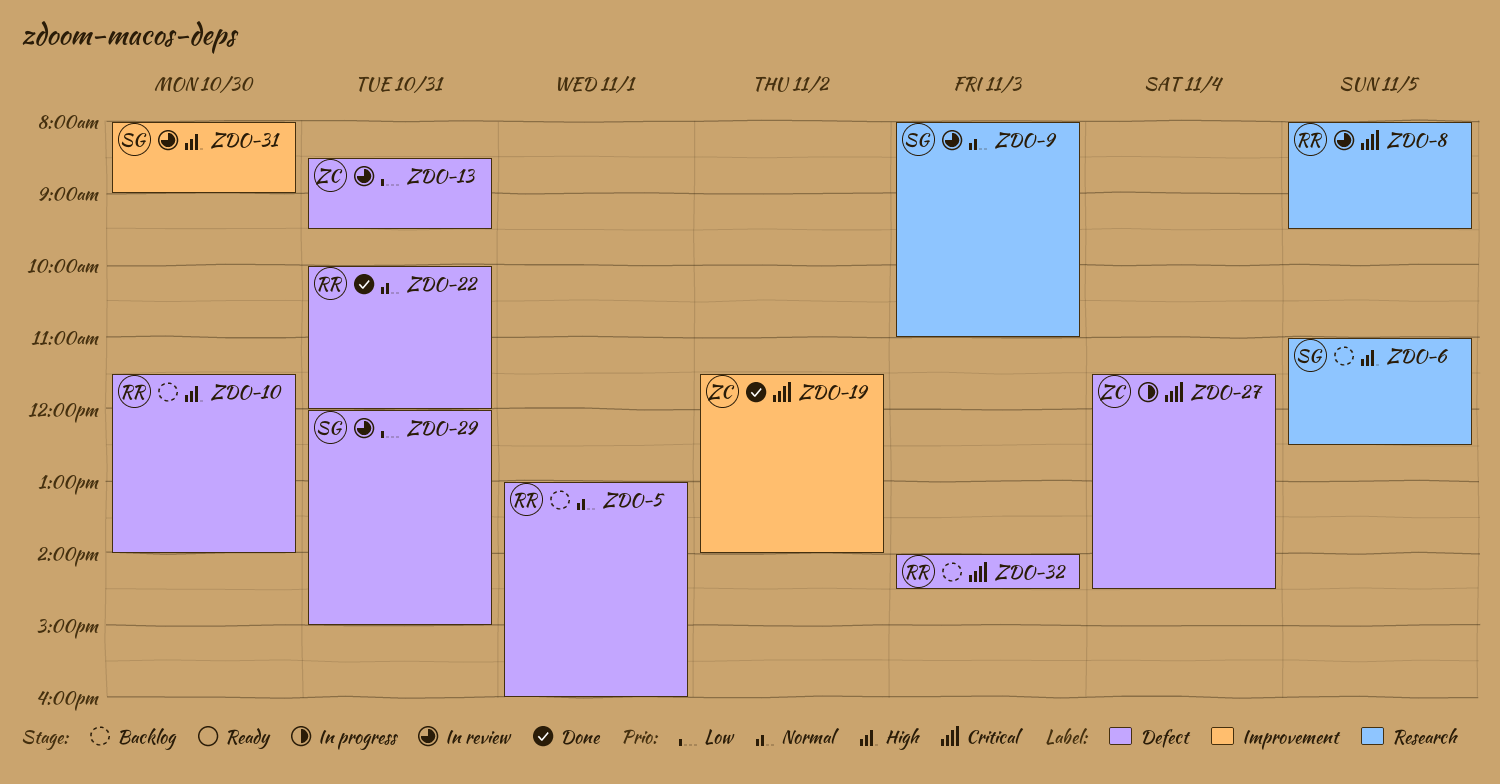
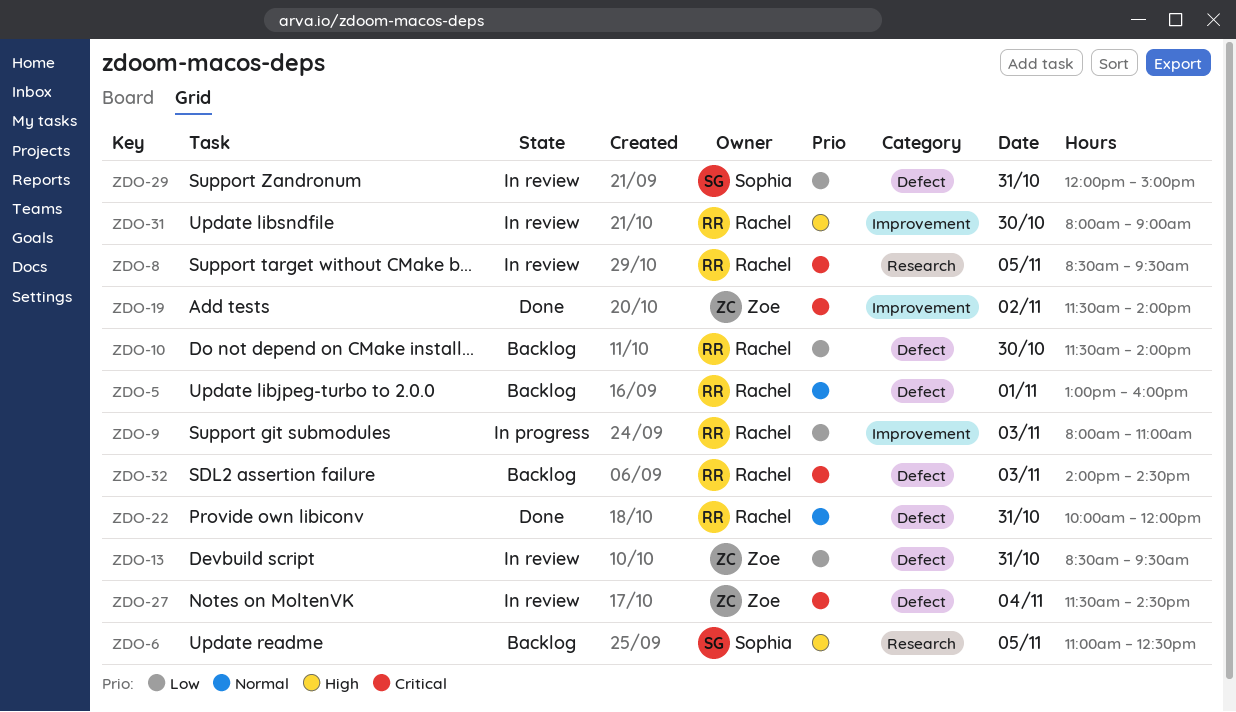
ZDO-8, begins: 08:00 -> 08:30
ZDO-9, status: In review -> In progress
ZDO-9, owner: Sophia -> Rachel
ZDO-9, priority: Normal -> Low
ZDO-9, label: Research -> Improvement
ZDO-10, priority: High -> Low
ZDO-27, status: In progress -> In review
ZDO-31, owner: Sophia -> Rachel

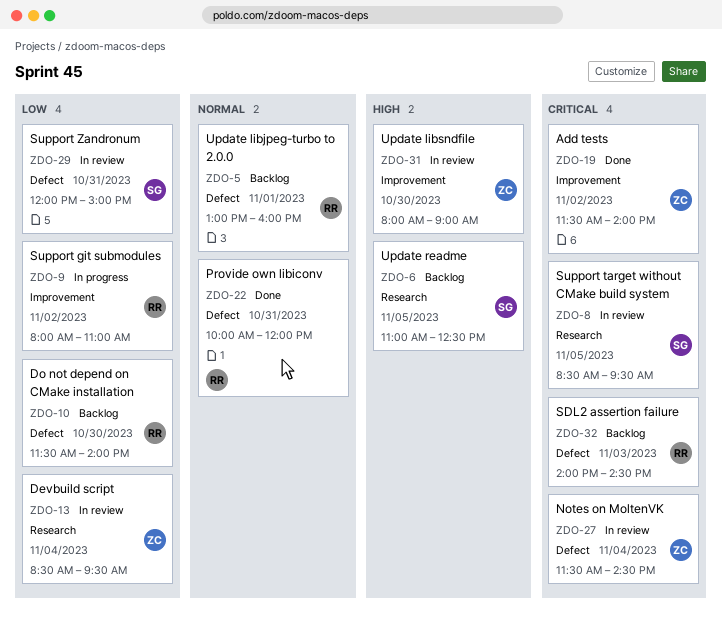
ZDO-8, owner: Rachel -> Sophia
ZDO-9, day: Nov 3 -> Nov 2
ZDO-13, label: Defect -> Research
ZDO-13, day: Oct 31 -> Nov 4
ZDO-31, owner: Rachel -> Zoe

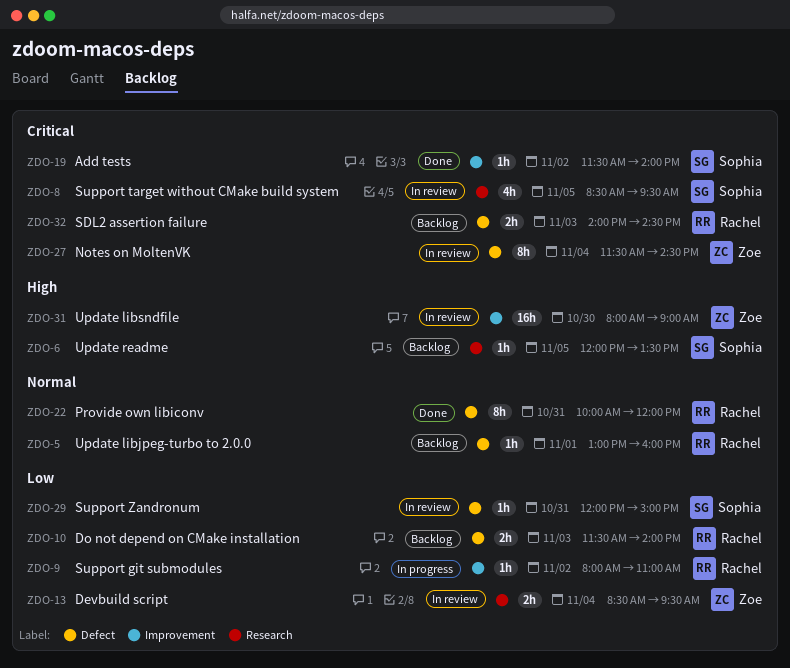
ZDO-6, begins: 11:00 -> 12:00
ZDO-6, ends: 12:30 -> 13:30
ZDO-10, day: Oct 30 -> Nov 3
ZDO-19, owner: Zoe -> Sophia

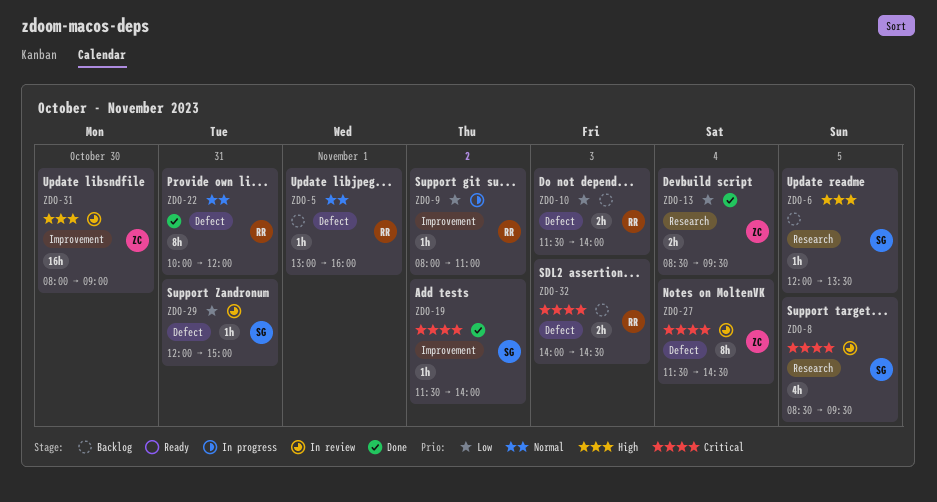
ZDO-13, status: In review -> Done

